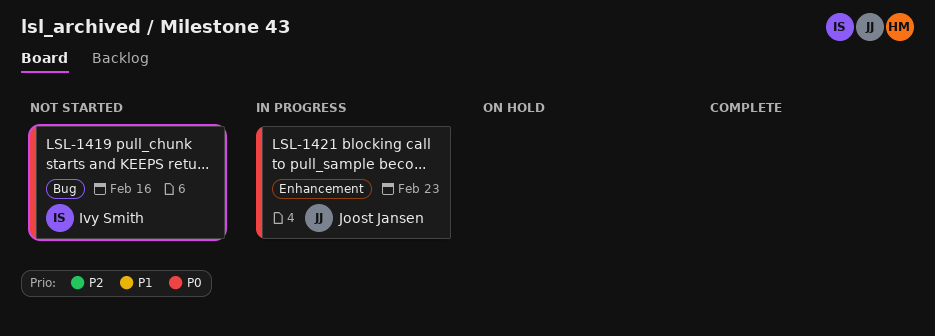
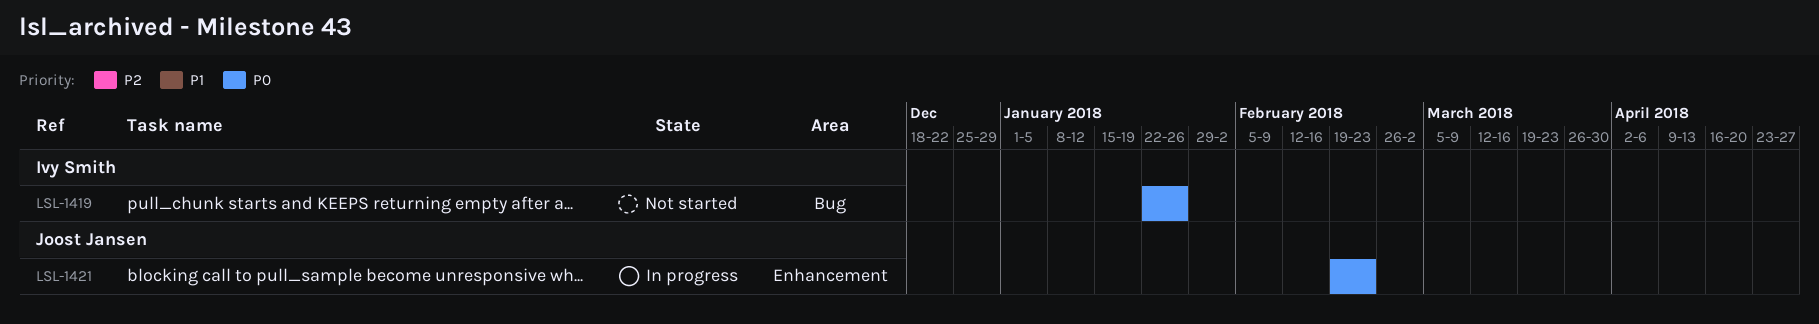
LSL-1419, due: Feb 16 -> Jan 26

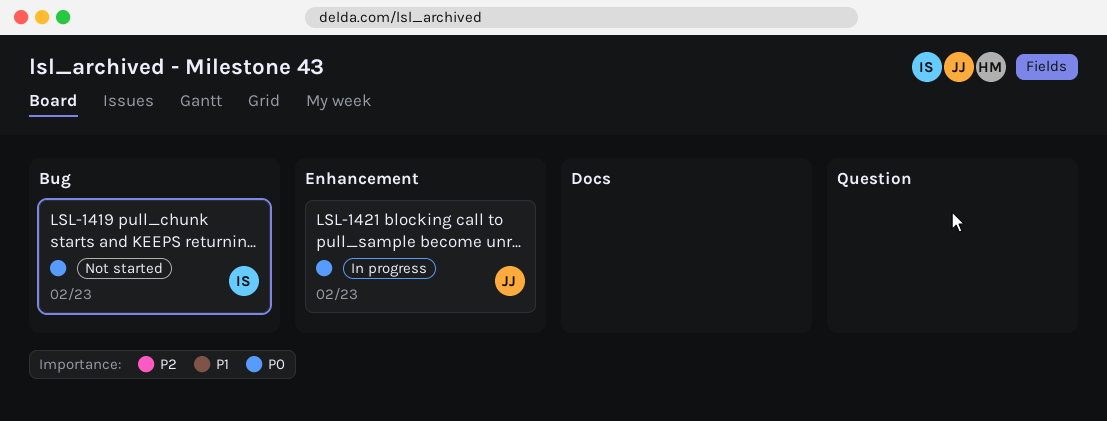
LSL-1419, due: Jan 26 -> Feb 23

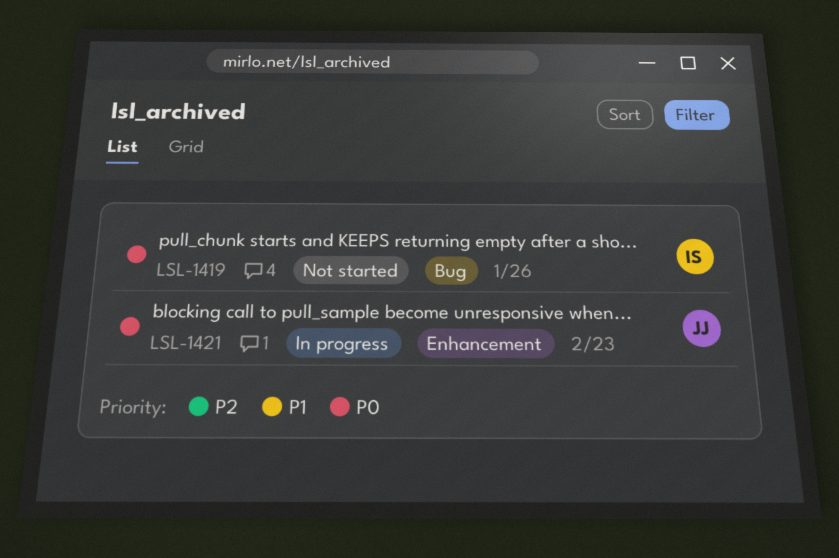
LSL-1419, due: Feb 23 -> Jan 26

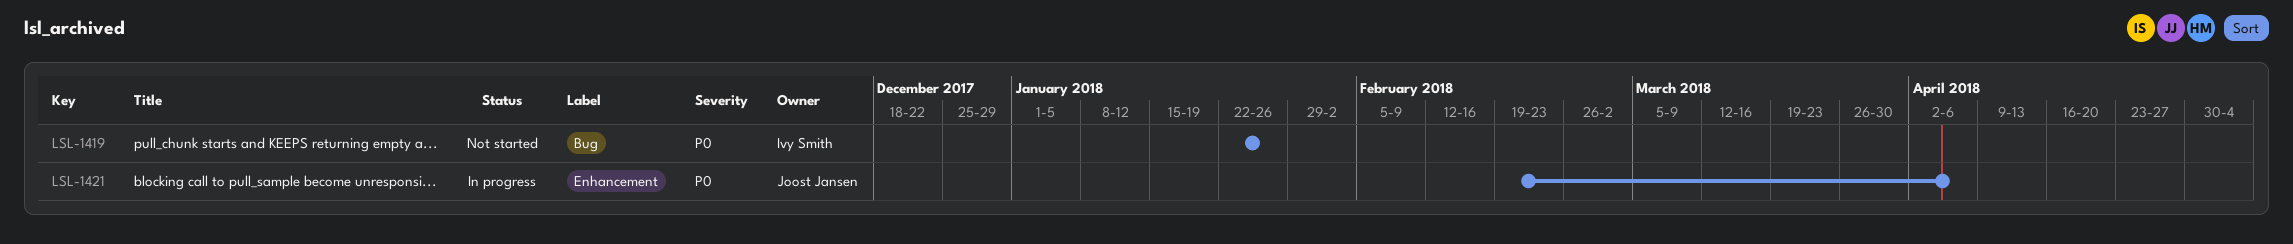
LSL-1421, due: Feb 23 -> Apr 6

